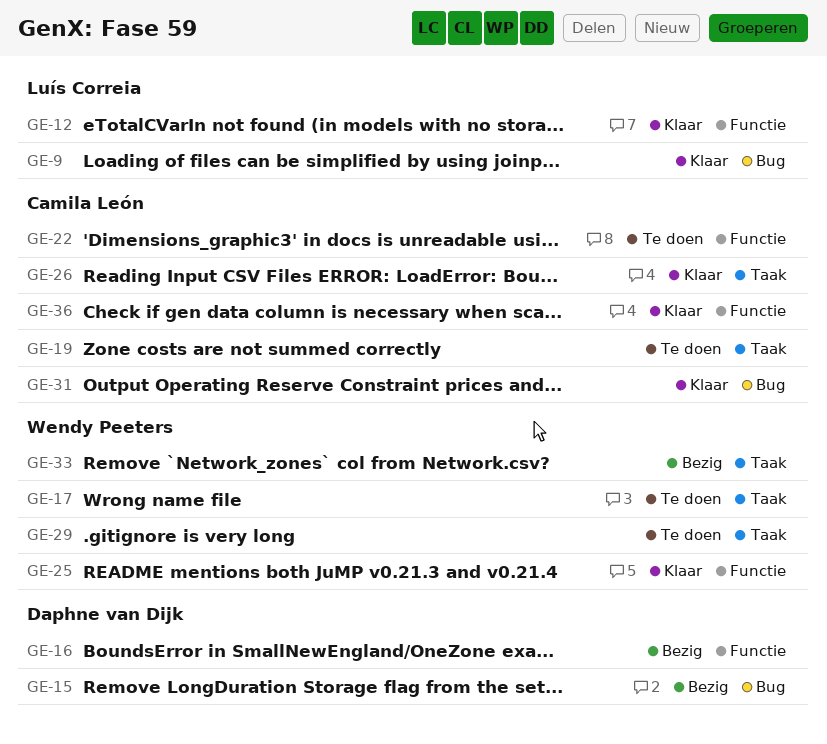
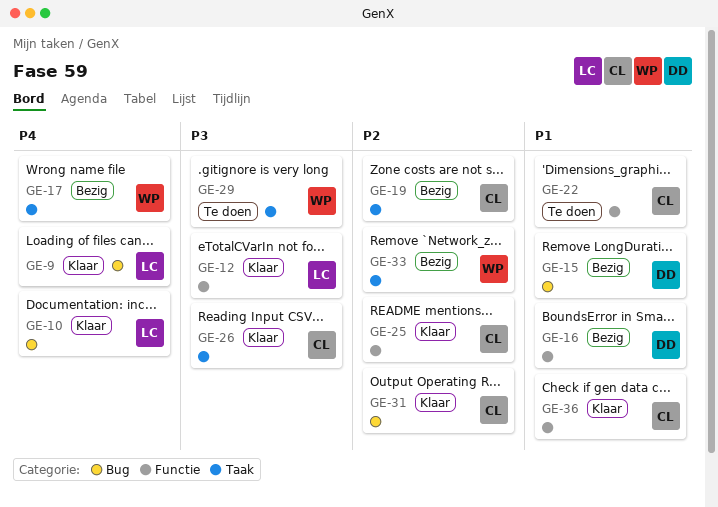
GE-10: none -> present
GE-17, status: Te doen -> Bezig
GE-19, status: Te doen -> Bezig
GE-25, owner: Wendy Peeters -> Camila León

